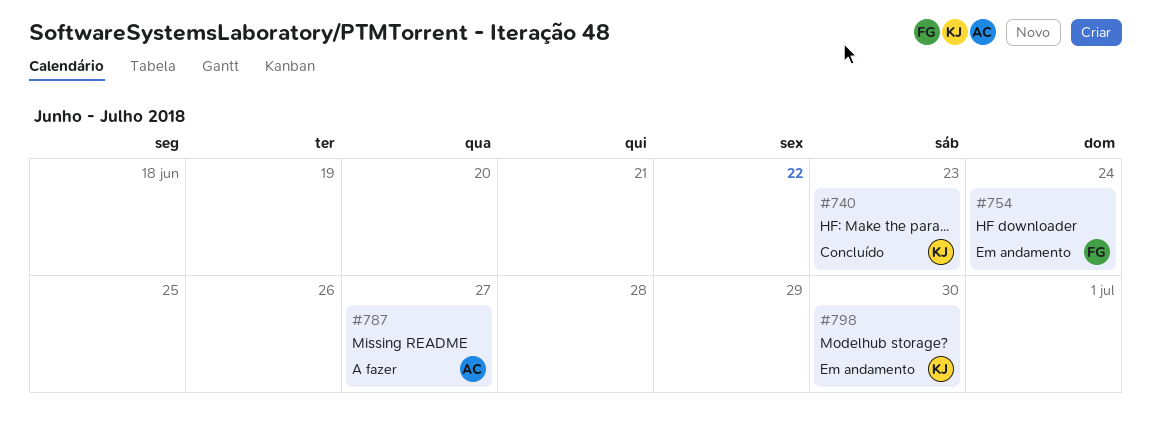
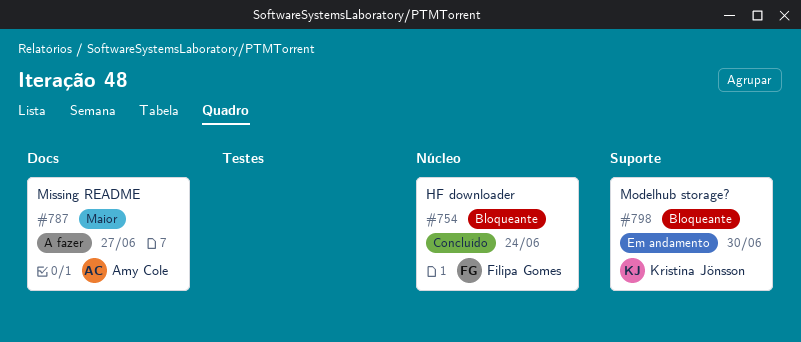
#740: present -> none
#754, status: Em andamento -> Concluído

